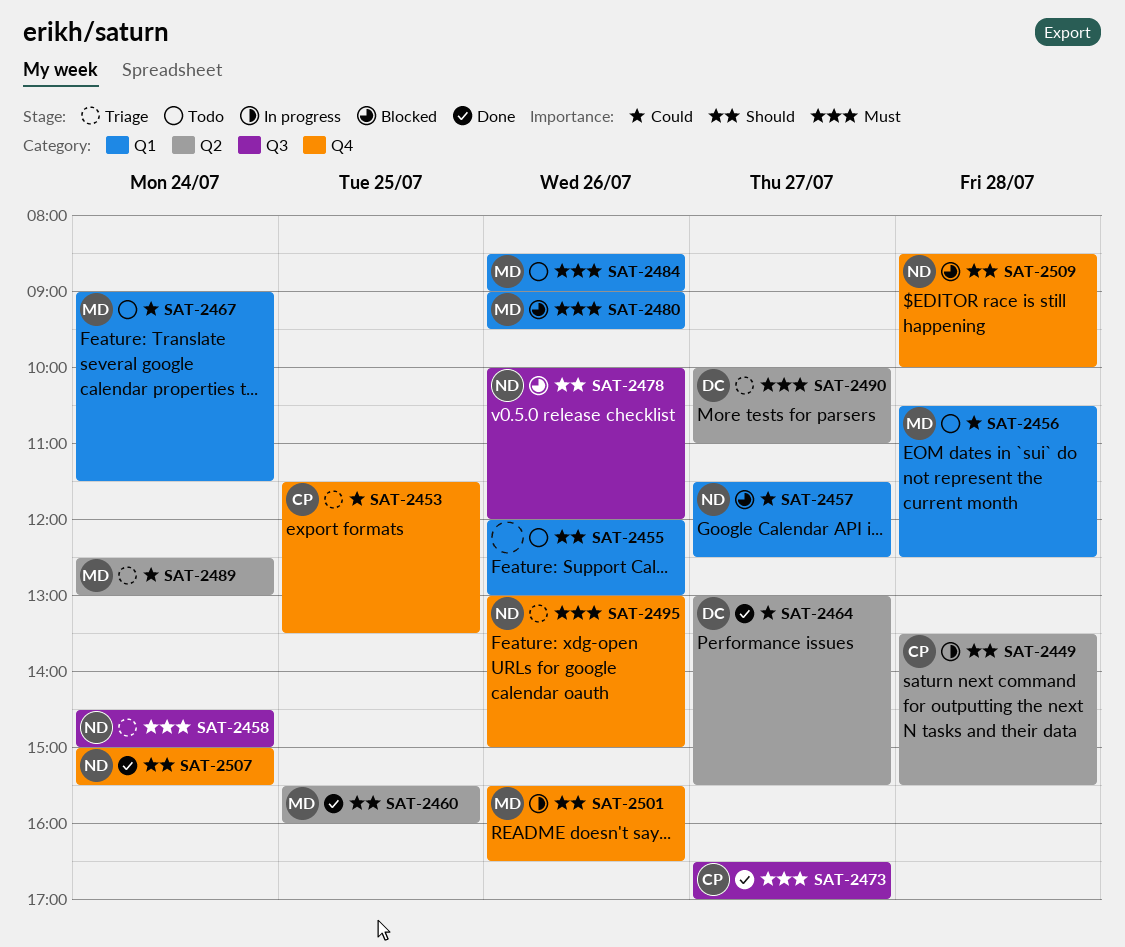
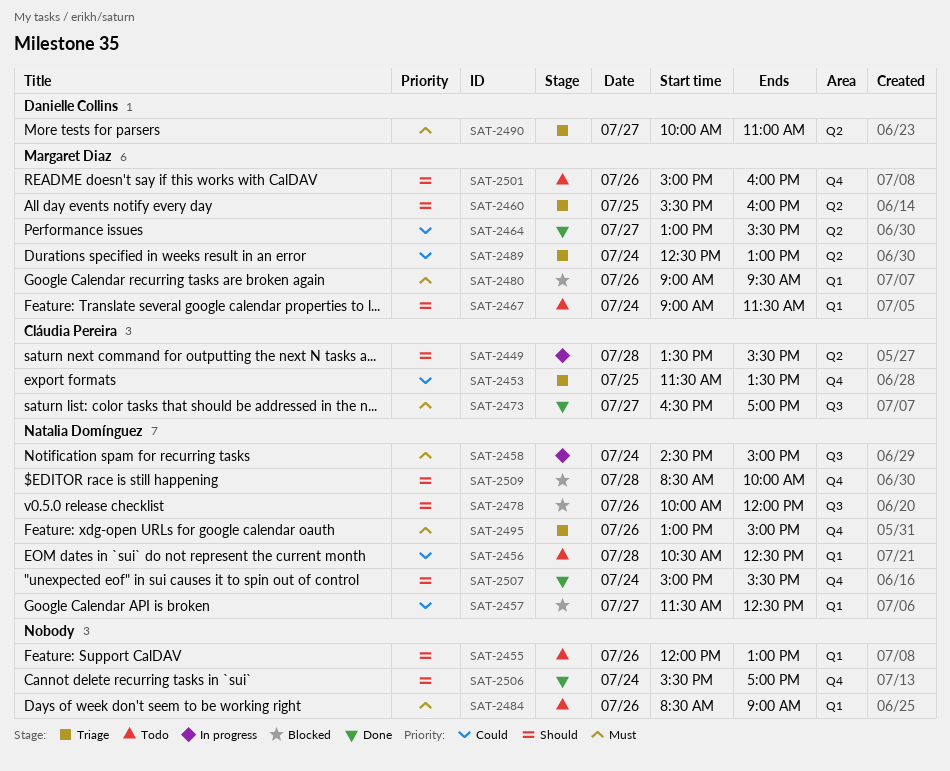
SAT-2456, owner: Margaret Diaz -> Natalia Domínguez
SAT-2458, status: Triage -> In progress
SAT-2460, status: Done -> Triage
SAT-2464, owner: Danielle Collins -> Margaret Diaz
SAT-2467, priority: Could -> Should
SAT-2484, owner: Margaret Diaz -> none
SAT-2501, status: In progress -> Todo
SAT-2501, begins: 15:30 -> 15:00
SAT-2501, ends: 16:30 -> 16:00
SAT-2506: none -> present

